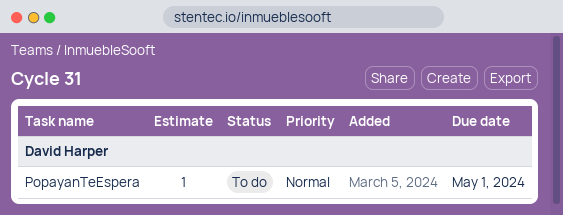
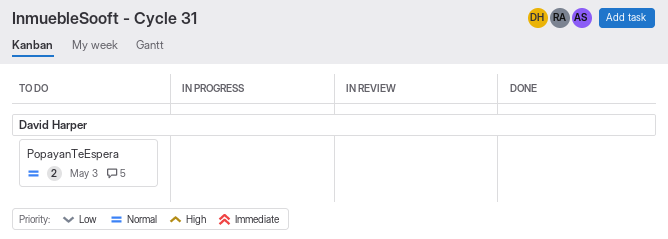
PopayanTeEspera, estimate: 1 -> 2
PopayanTeEspera, due: May 1 -> May 3

